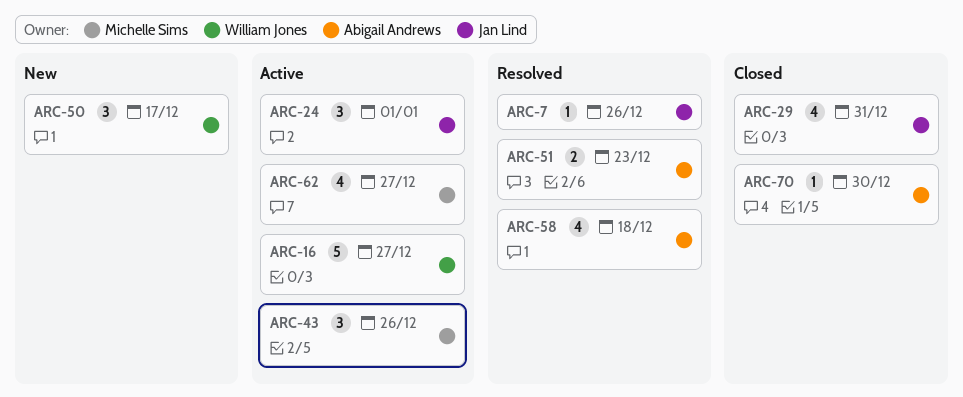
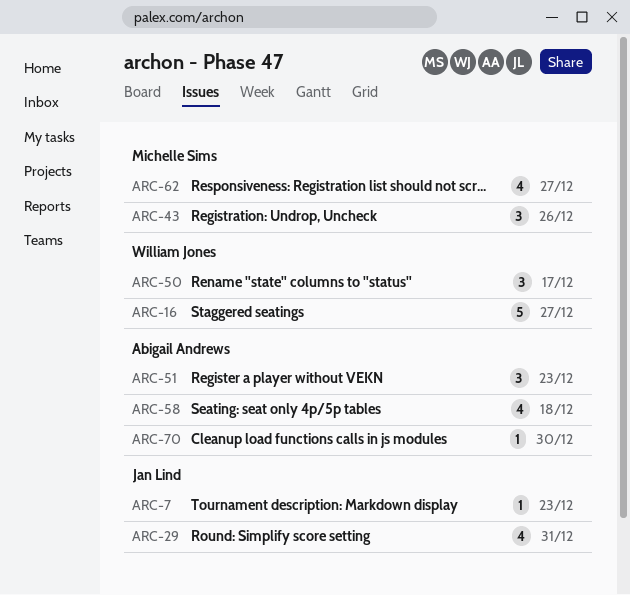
ARC-7, due: Dec 26 -> Dec 23
ARC-24: present -> none
ARC-51, estimate: 2 -> 3

